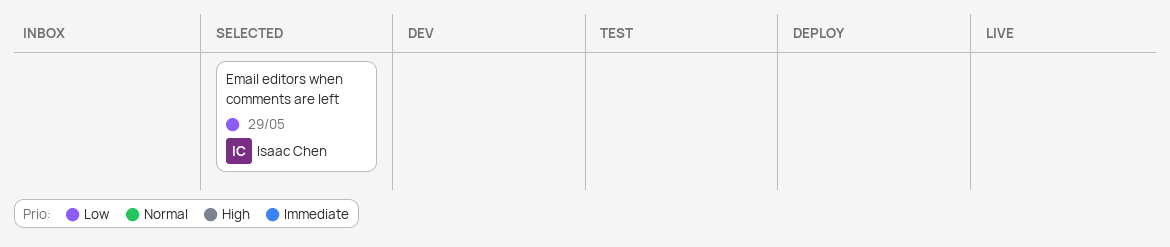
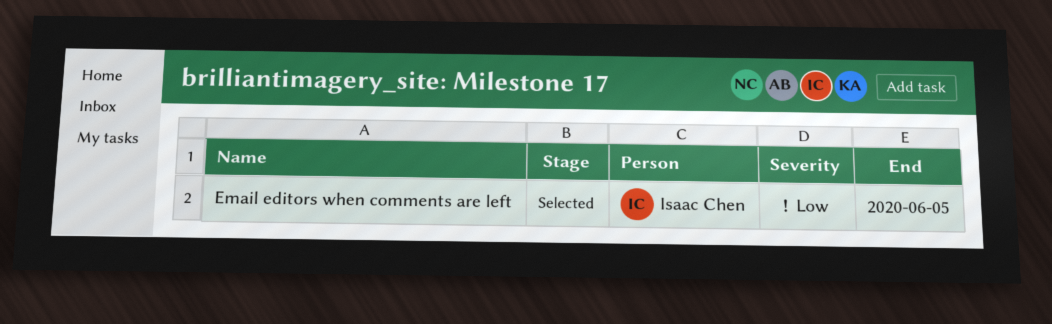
Email editors when comments are left, due: May 29 -> Jun 5

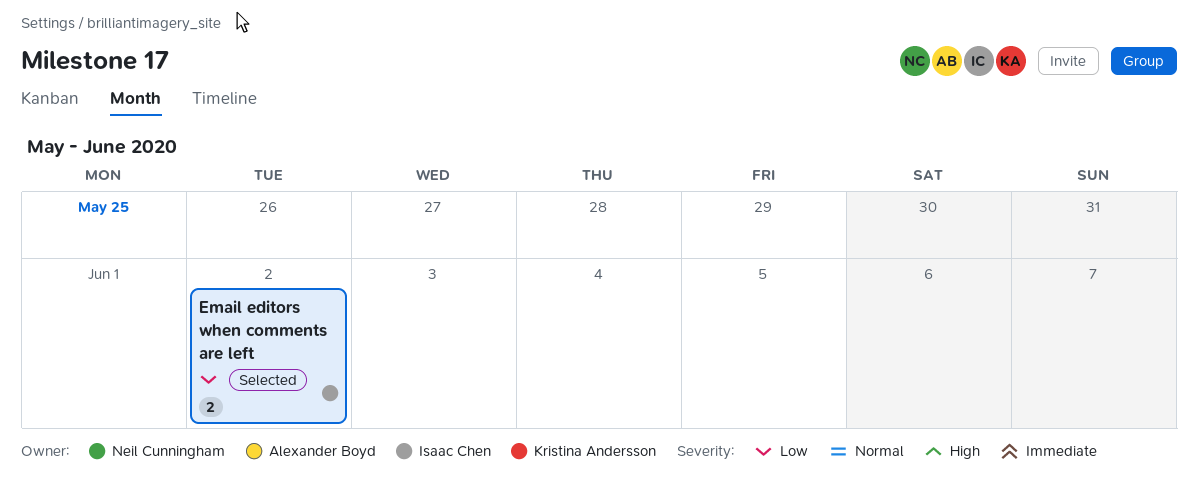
Email editors when comments are left, due: Jun 5 -> Jun 2

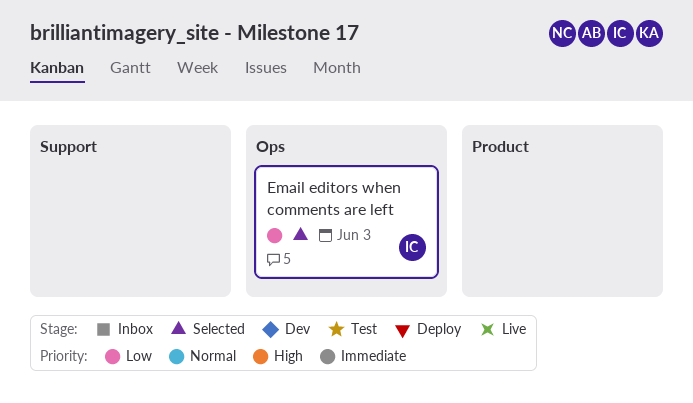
Email editors when comments are left, due: Jun 2 -> Jun 3

